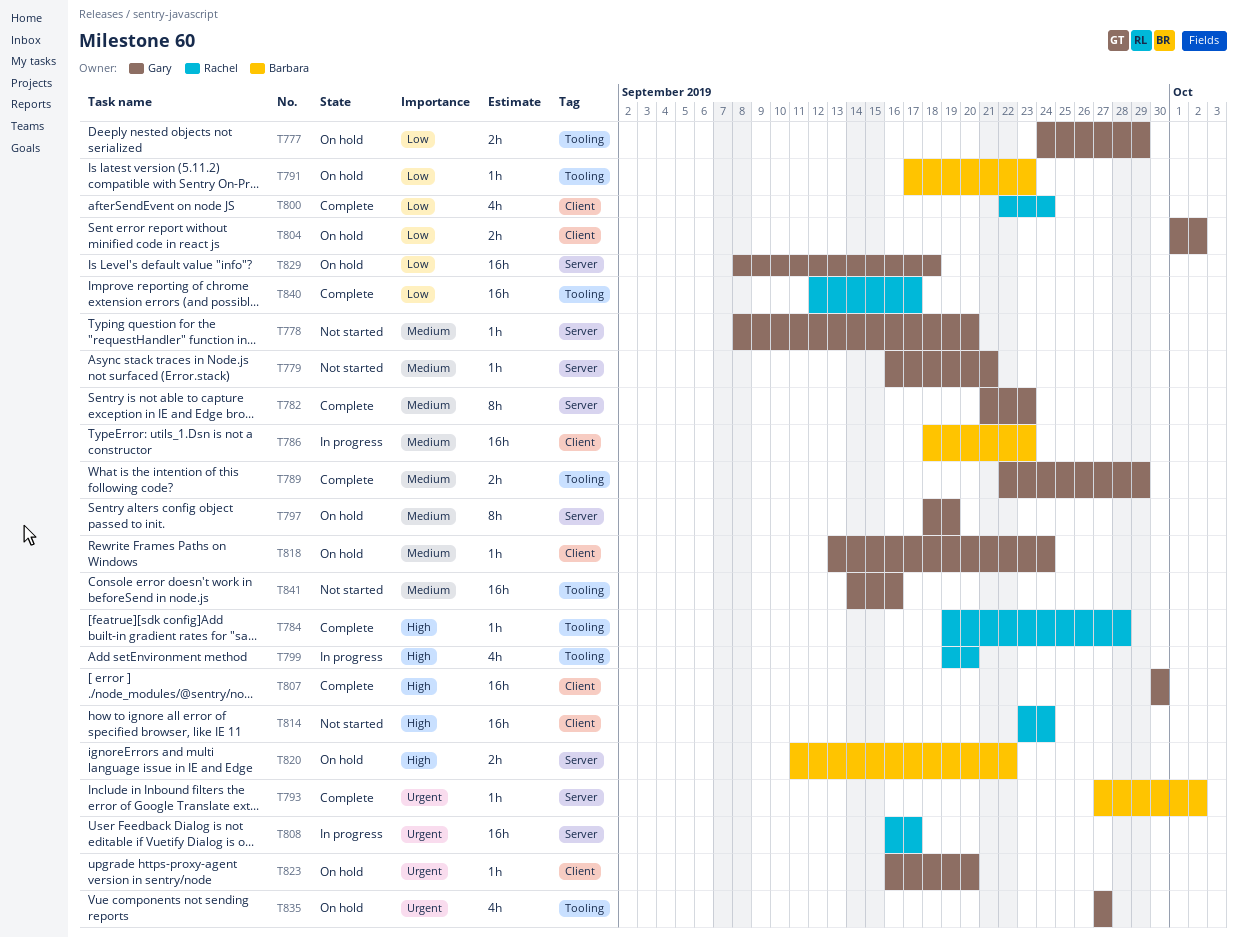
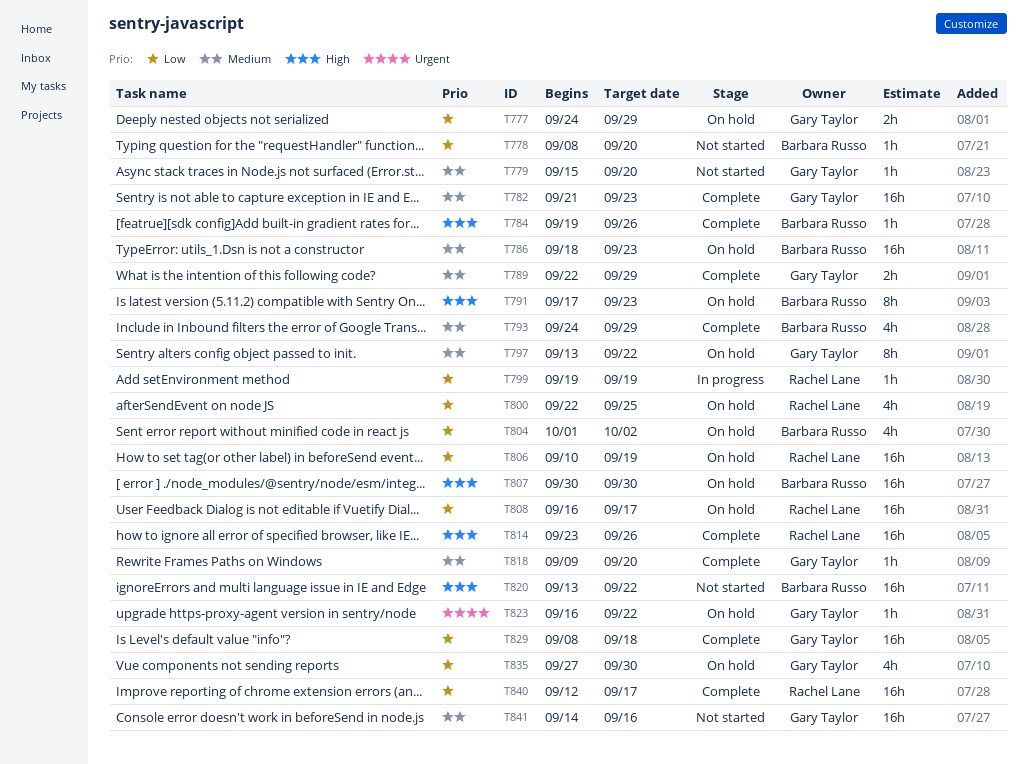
T778, owner: Gary Taylor -> Barbara Russo
T778, priority: Medium -> Low
T779, start: Sep 16 -> Sep 15
T779, due: Sep 21 -> Sep 20
T782, estimate: 8h -> 16h
T784, owner: Rachel Lane -> Barbara Russo
T784, due: Sep 28 -> Sep 26
T786, status: In progress -> On hold
T791, priority: Low -> High
T791, estimate: 1h -> 8h
T793, priority: Urgent -> Medium
T793, estimate: 1h -> 4h
T793, start: Sep 27 -> Sep 24
T793, due: Oct 2 -> Sep 29
T797, start: Sep 18 -> Sep 13
T797, due: Sep 19 -> Sep 22
T799, priority: High -> Low
T799, estimate: 4h -> 1h
T799, due: Sep 20 -> Sep 19
T800, status: Complete -> On hold
T800, due: Sep 24 -> Sep 25
T804, owner: Gary Taylor -> Barbara Russo
T804, estimate: 2h -> 4h
T806: none -> present
T807, status: Complete -> On hold
T807, owner: Gary Taylor -> Barbara Russo
T808, status: In progress -> On hold
T808, priority: Urgent -> Low
T814, status: Not started -> Complete
T814, due: Sep 24 -> Sep 26
T818, status: On hold -> Complete
T818, start: Sep 13 -> Sep 9
T818, due: Sep 24 -> Sep 20
T820, status: On hold -> Not started
T820, estimate: 2h -> 16h
T820, start: Sep 11 -> Sep 13
T823, due: Sep 20 -> Sep 22
T829, status: On hold -> Complete
T835, priority: Urgent -> Low
T835, due: Sep 27 -> Sep 30

